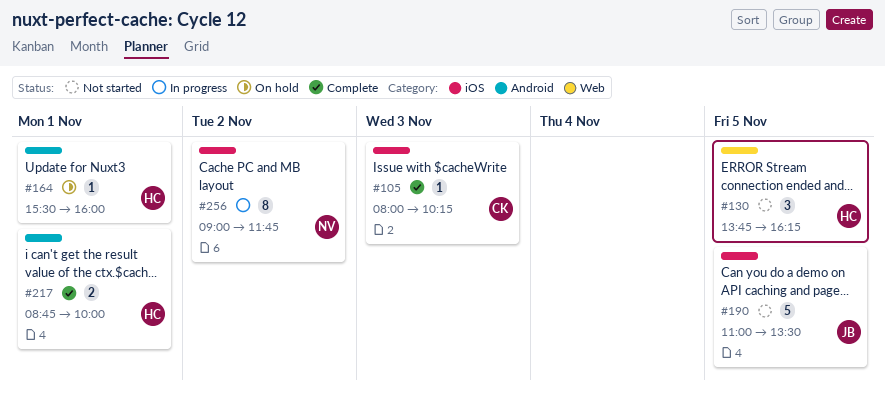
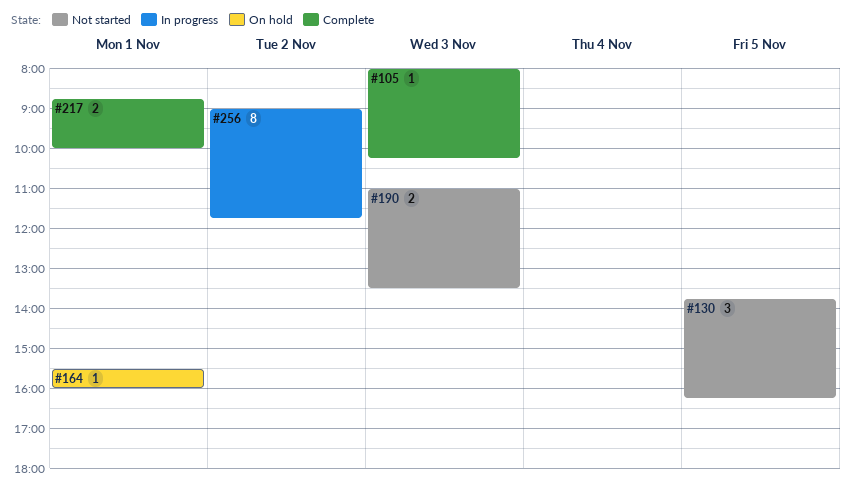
#190, estimate: 5 -> 2
#190, day: Nov 5 -> Nov 3

